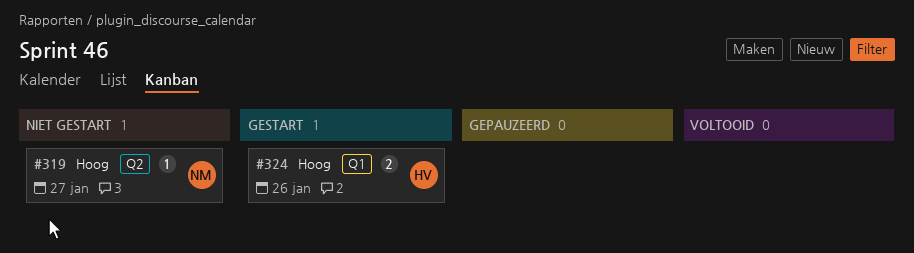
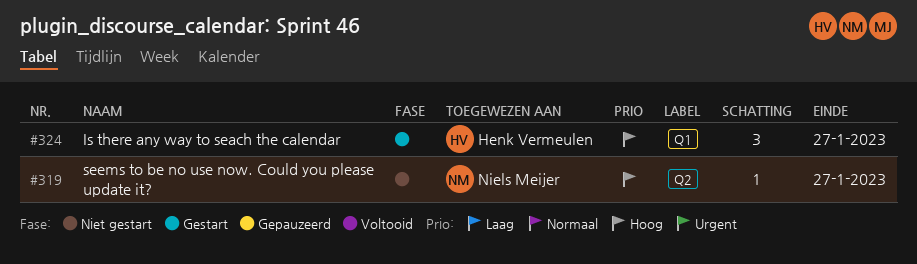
#324, estimate: 2 -> 3
#324, due: Jan 26 -> Jan 27

